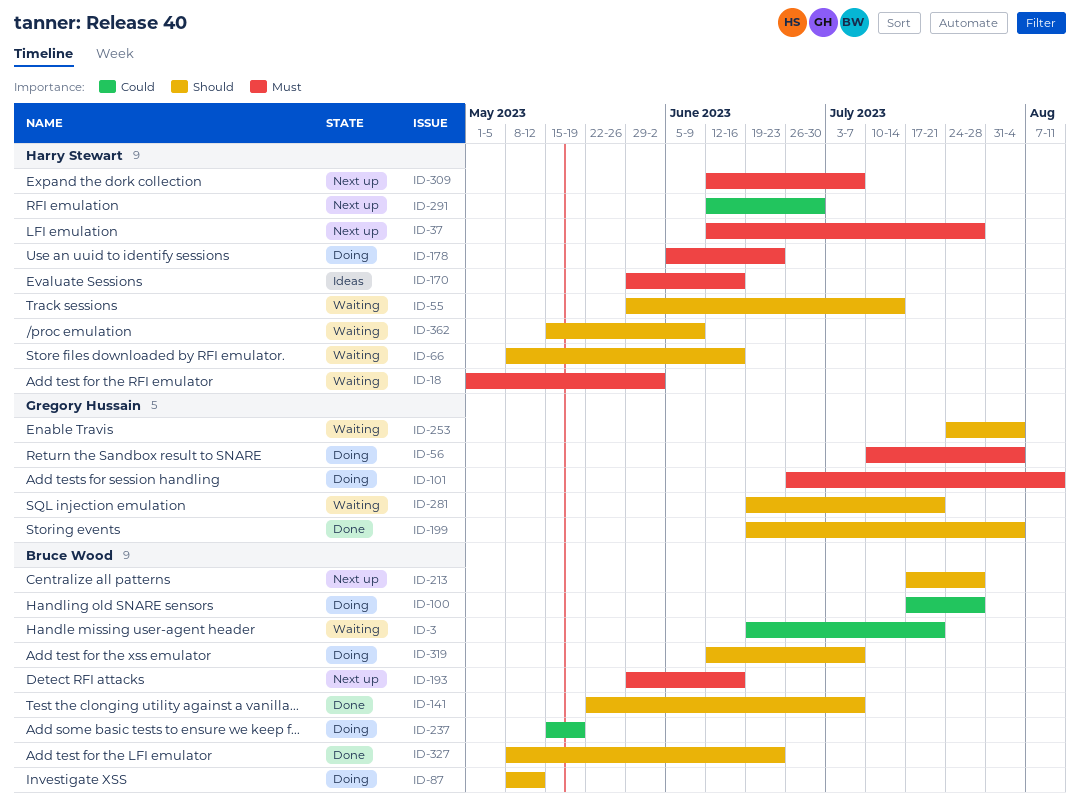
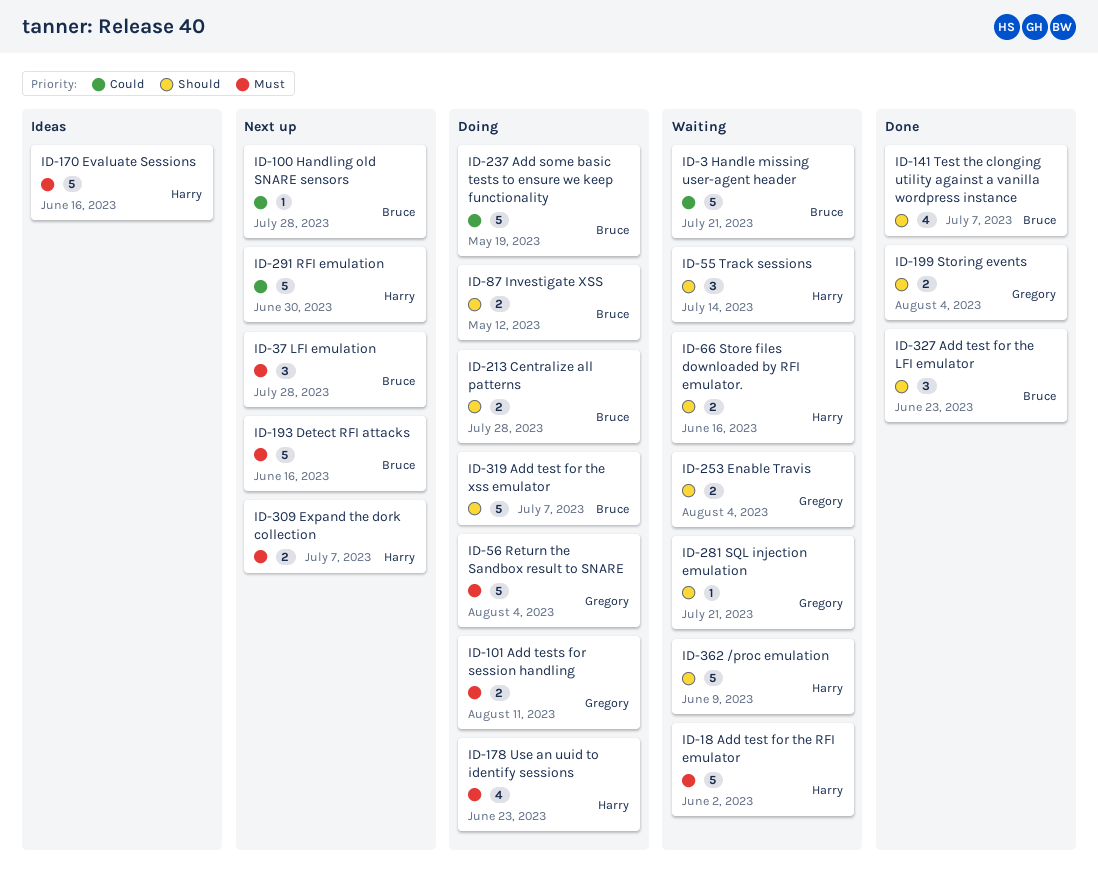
ID-37, owner: Harry Stewart -> Bruce Wood
ID-100, status: Doing -> Next up
ID-213, status: Next up -> Doing

